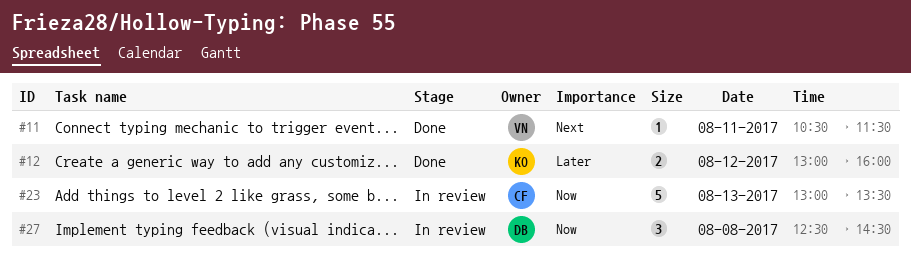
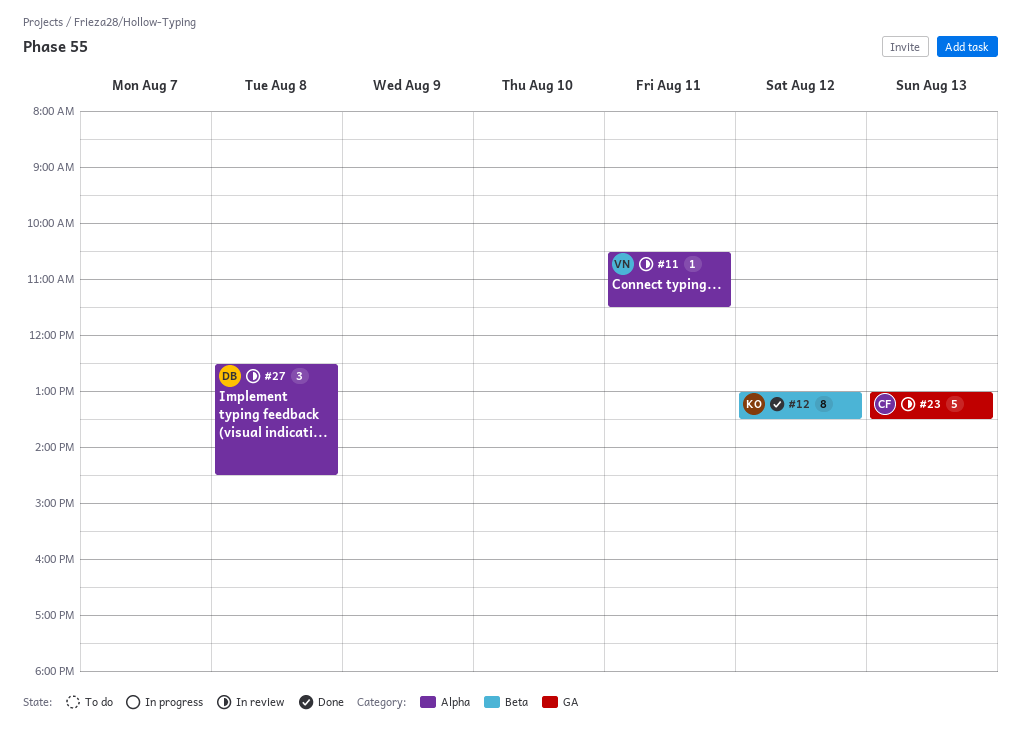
#11, status: Done -> In review
#12, estimate: 2 -> 8
#12, ends: 16:00 -> 13:30

